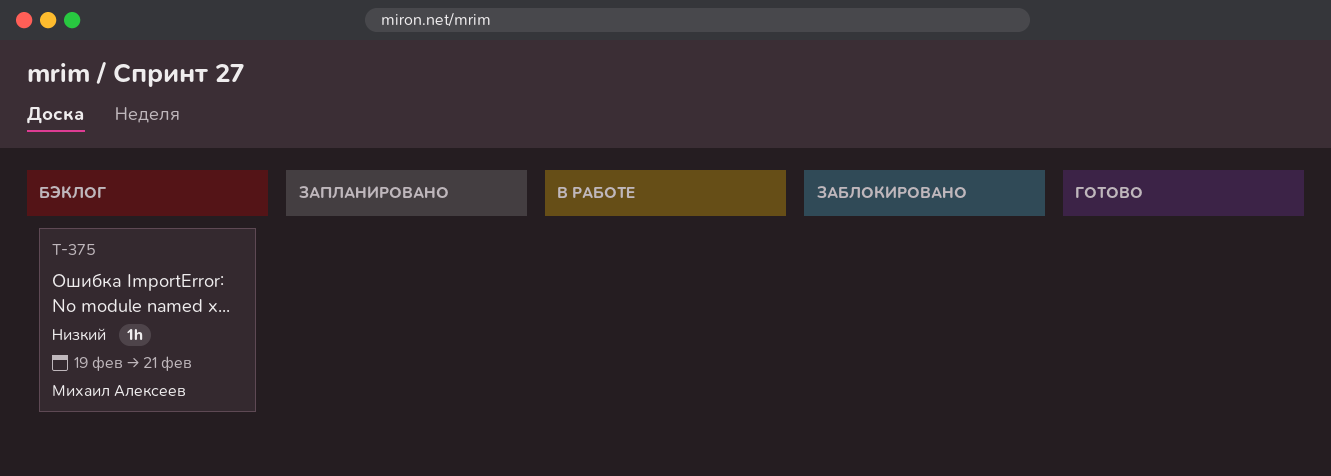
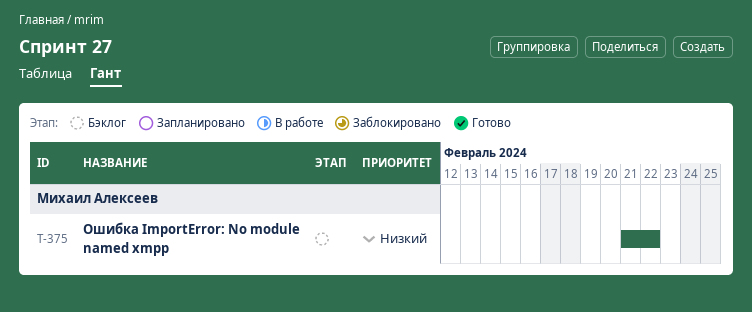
T-375, start: Feb 19 -> Feb 21
T-375, due: Feb 21 -> Feb 22

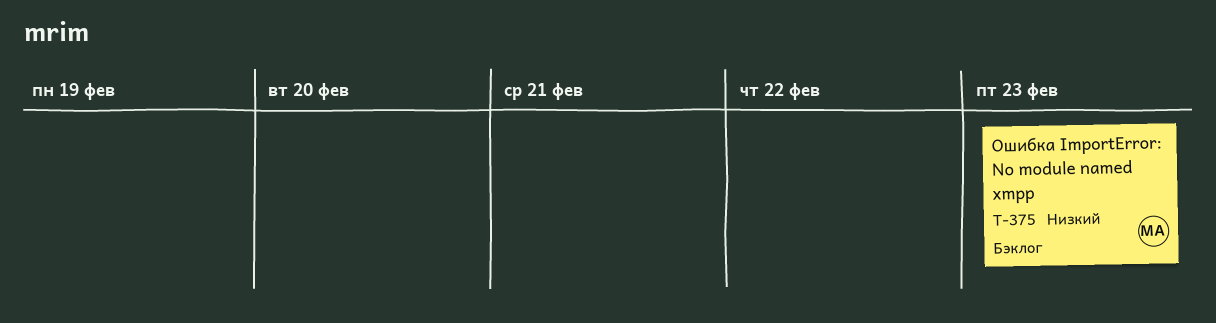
T-375, due: Feb 22 -> Feb 23

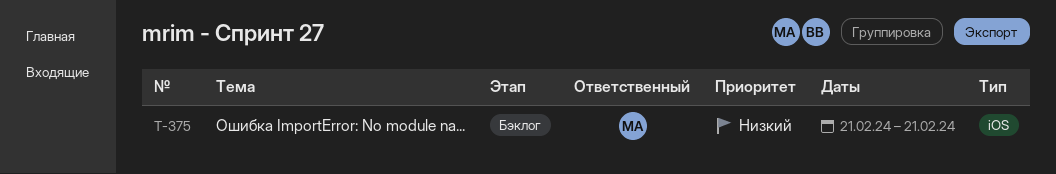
T-375, due: Feb 23 -> Feb 21

